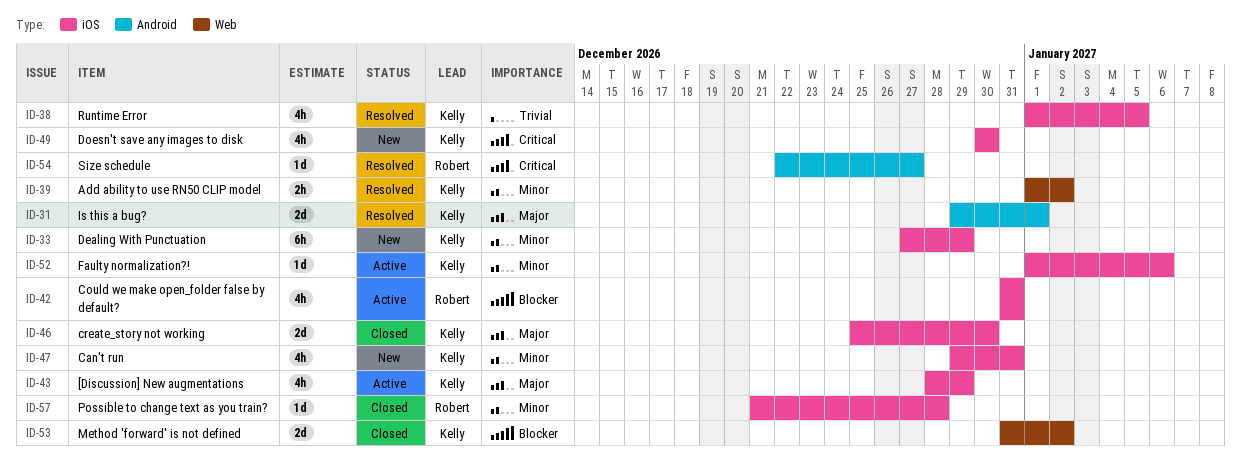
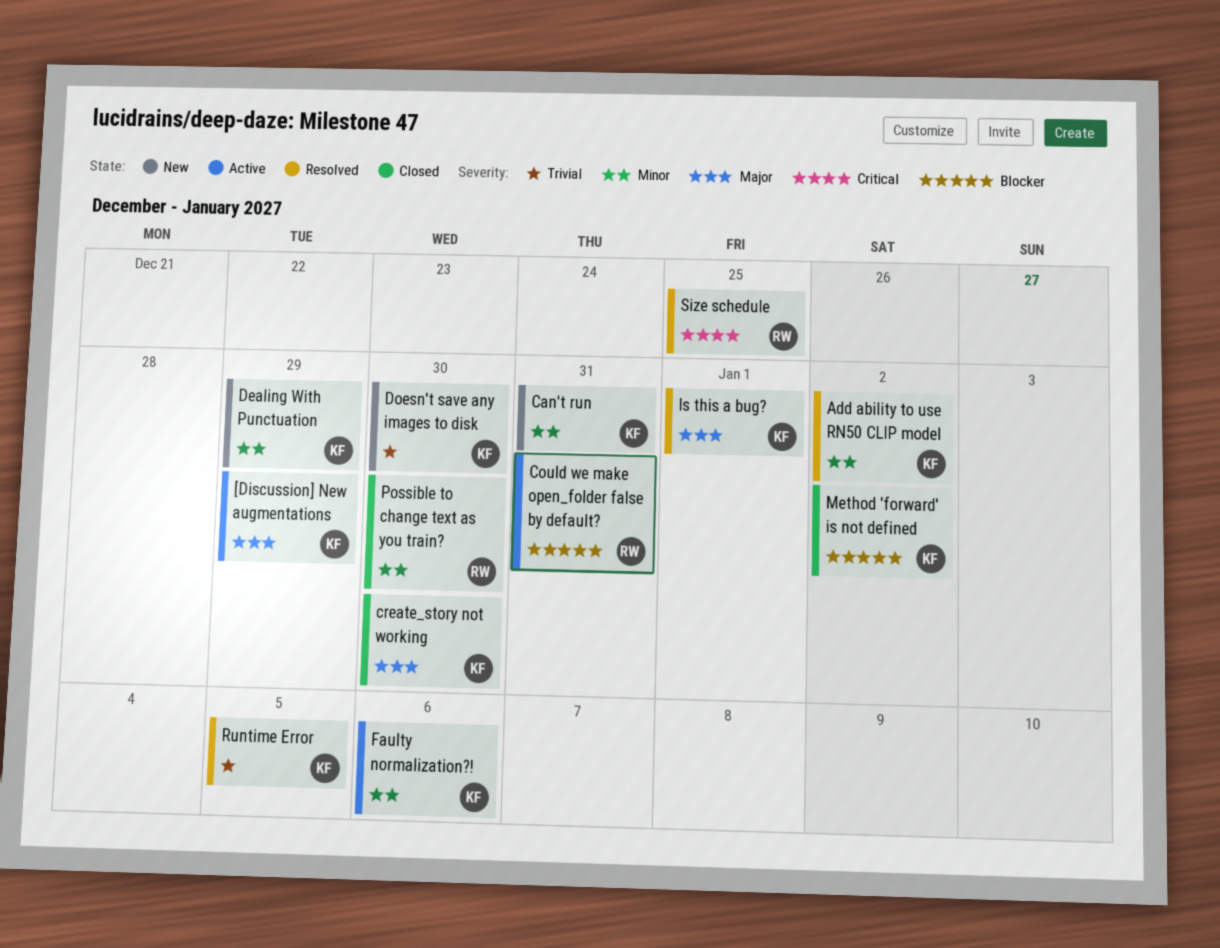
Doesn't save any images to disk, priority: Critical -> Trivial
Possible to change text as you train?, due: Dec 28 -> Dec 30
Size schedule, due: Dec 27 -> Dec 25

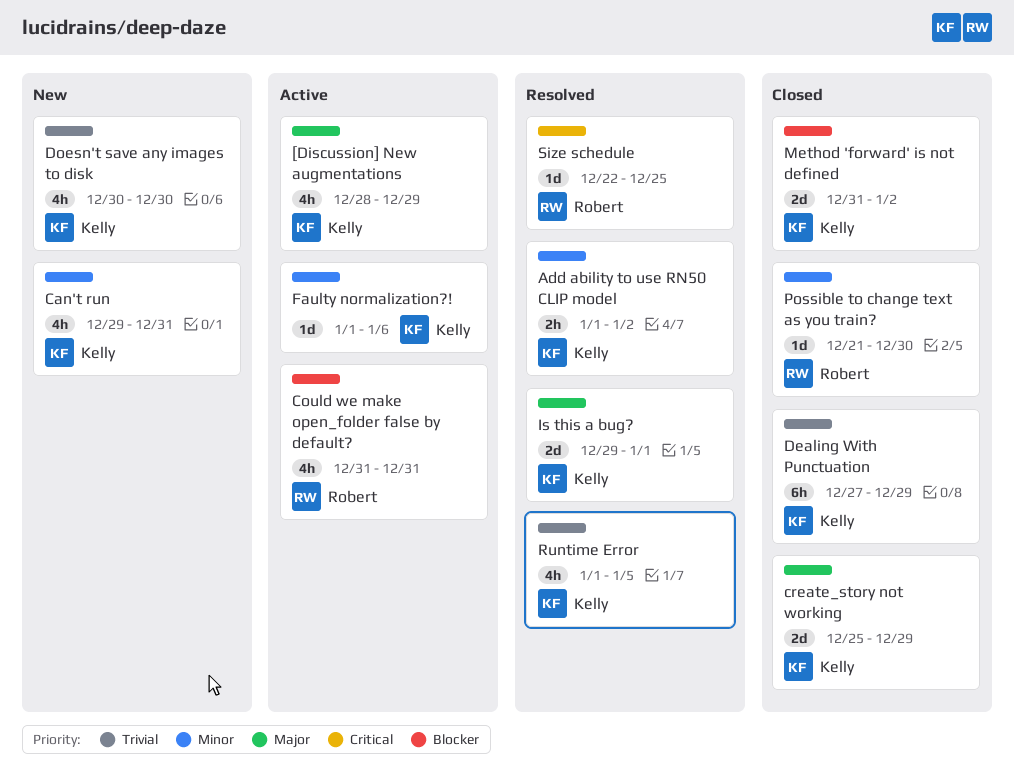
create_story not working, due: Dec 30 -> Dec 29
Dealing With Punctuation, status: New -> Closed
Dealing With Punctuation, priority: Minor -> Trivial

